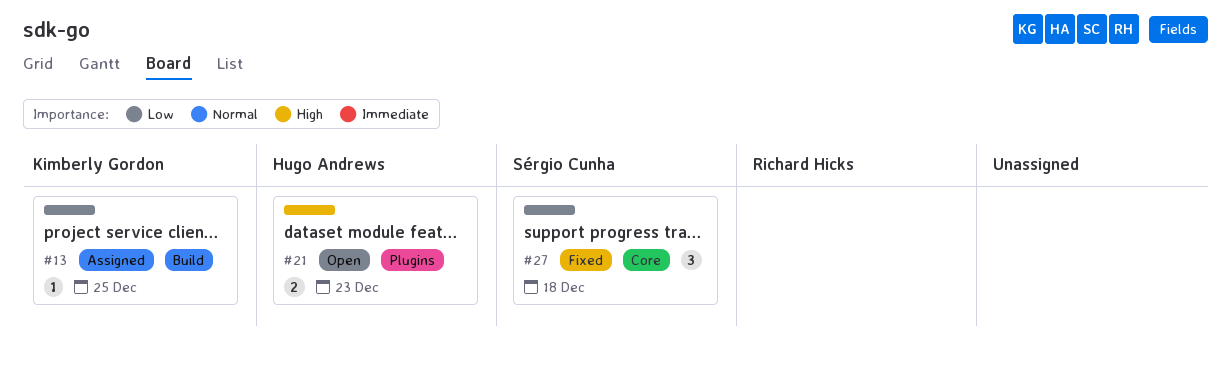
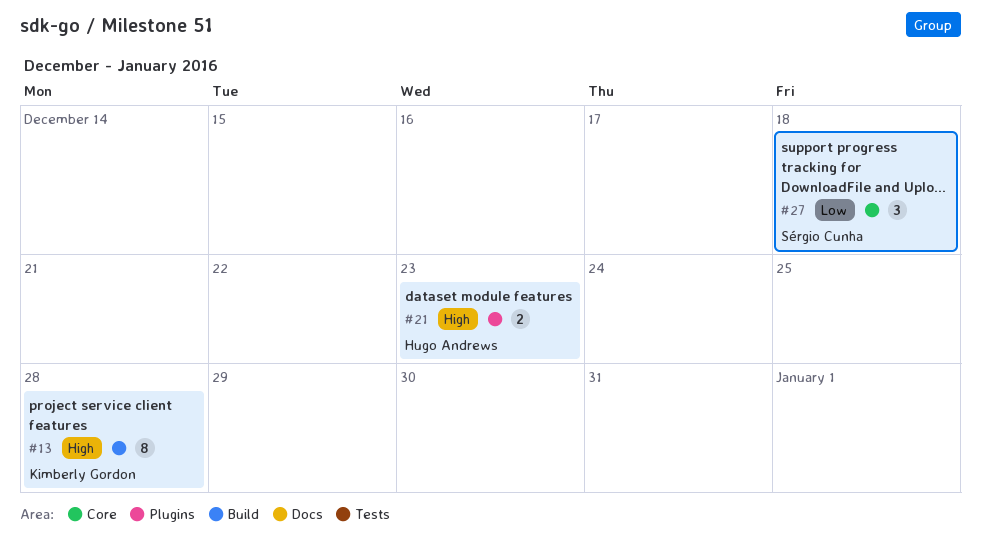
#13, priority: Low -> High
#13, estimate: 1 -> 8
#13, due: Dec 25 -> Dec 28

